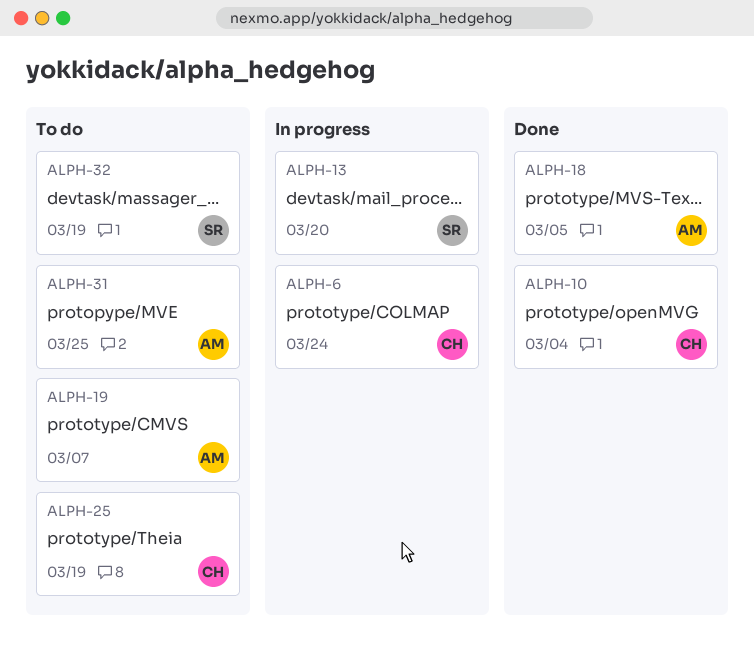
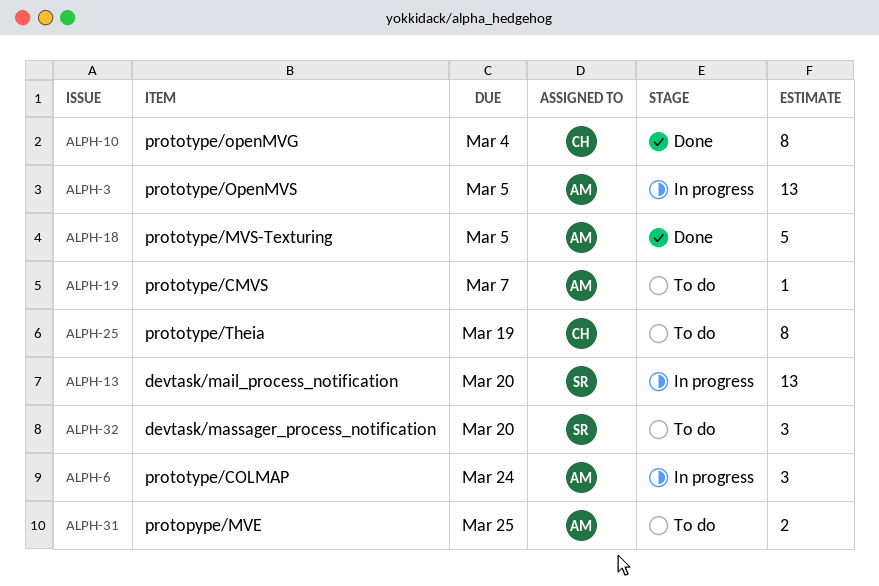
ALPH-3: none -> present
ALPH-6, owner: CH -> AM
ALPH-32, due: Mar 19 -> Mar 20

